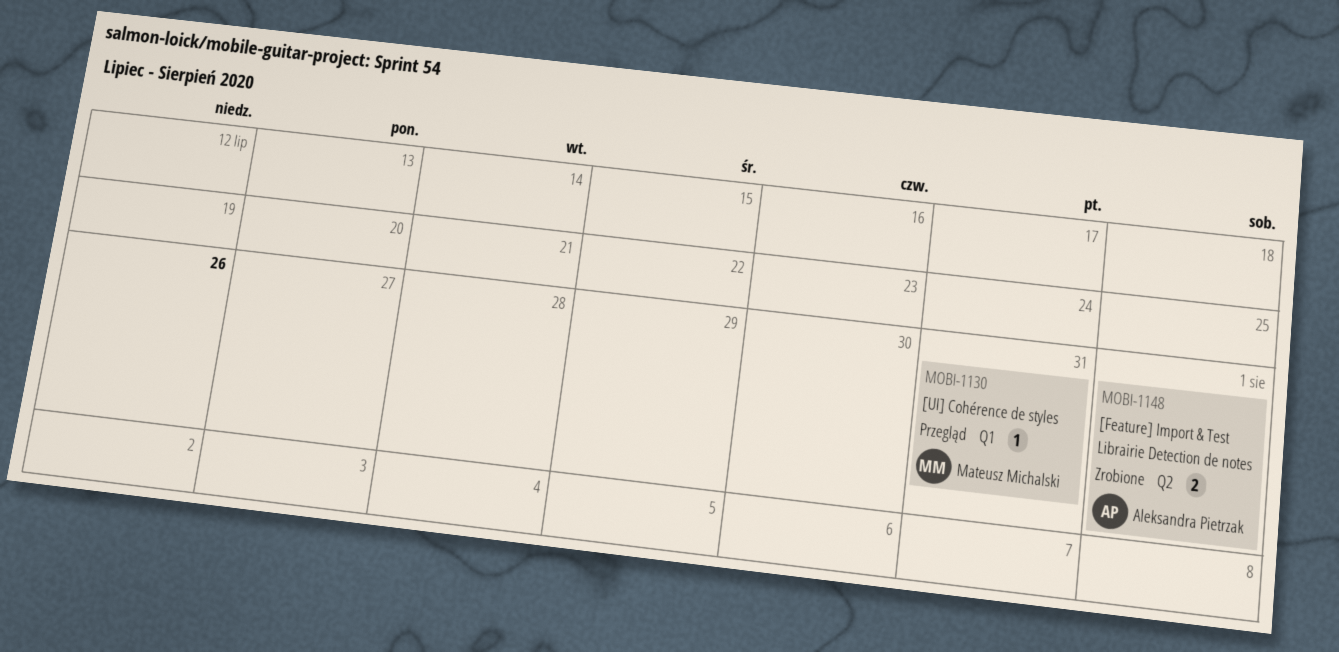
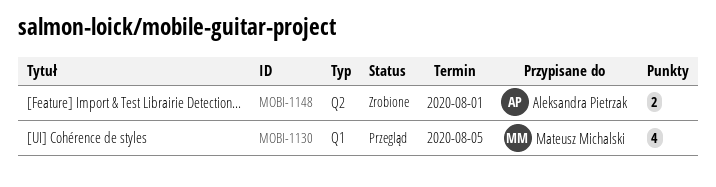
MOBI-1130, estimate: 1 -> 4
MOBI-1130, due: Jul 31 -> Aug 5

